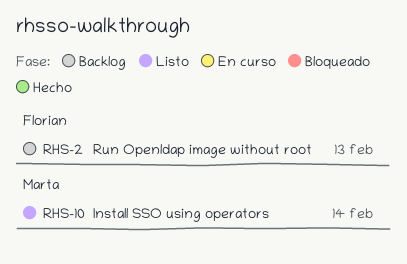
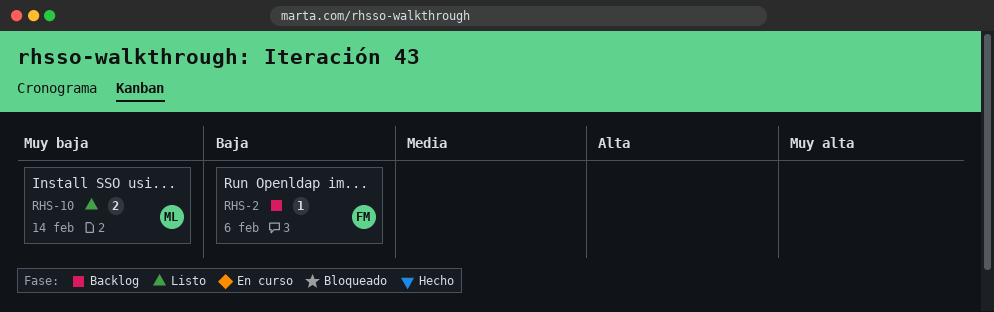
RHS-2, due: Feb 13 -> Feb 6

